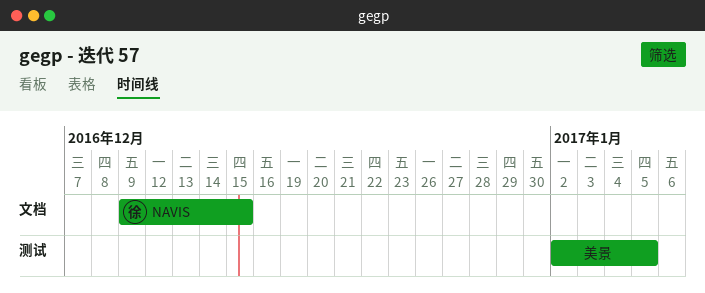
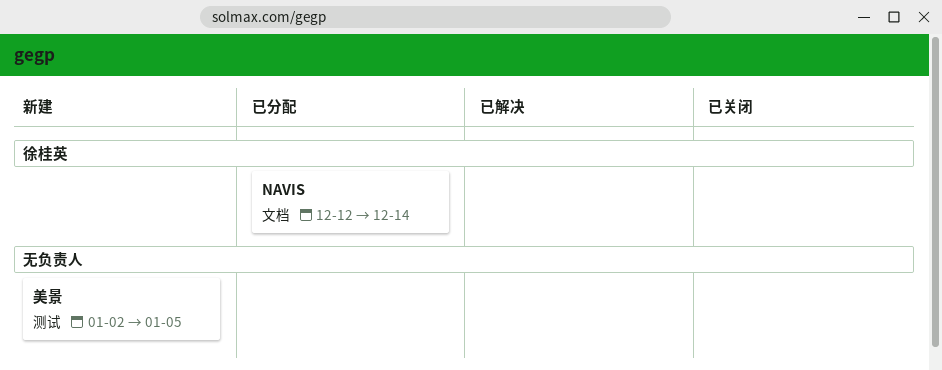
NAVIS, start: Dec 9 -> Dec 12
NAVIS, due: Dec 15 -> Dec 14

